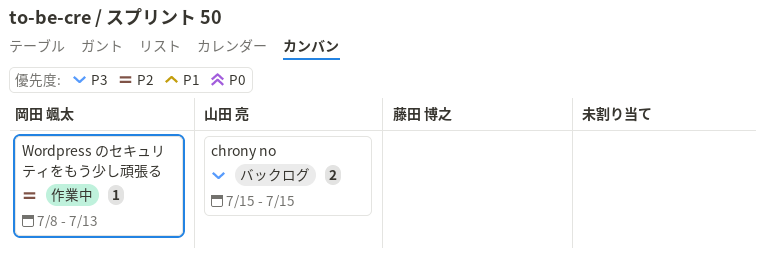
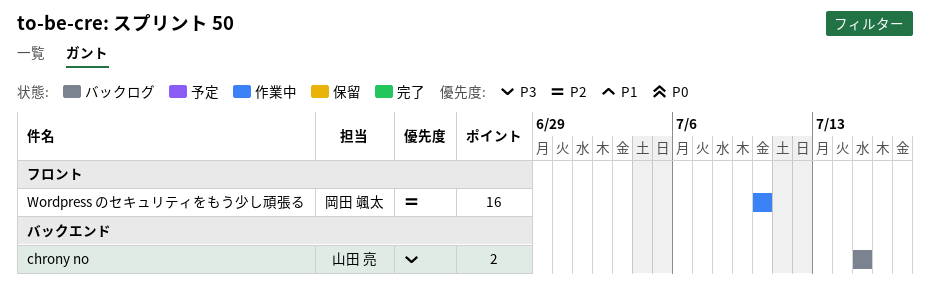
Wordpress のセキュリティをもう少し頑張る, estimate: 1 -> 16
Wordpress のセキュリティをもう少し頑張る, start: Jul 8 -> Jul 10
Wordpress のセキュリティをもう少し頑張る, due: Jul 13 -> Jul 10

